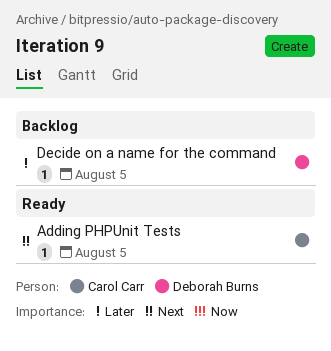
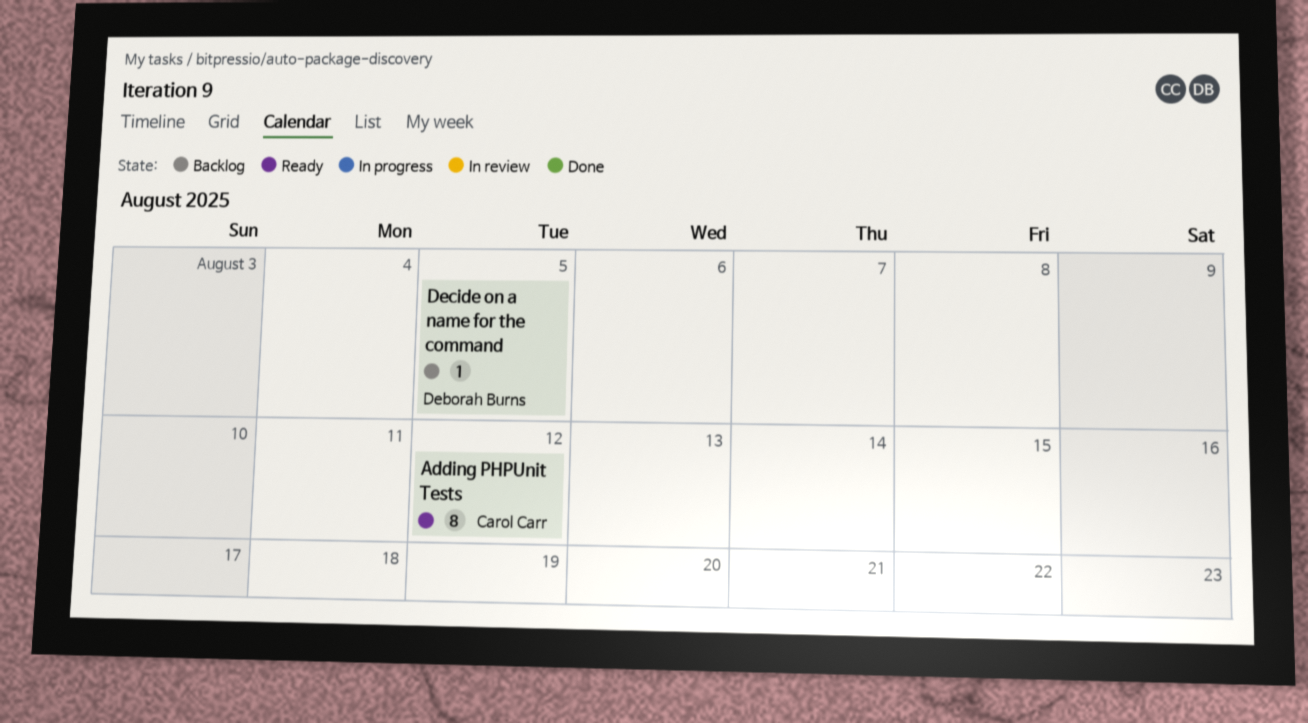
Adding PHPUnit Tests, estimate: 1 -> 8
Adding PHPUnit Tests, due: Aug 5 -> Aug 12

